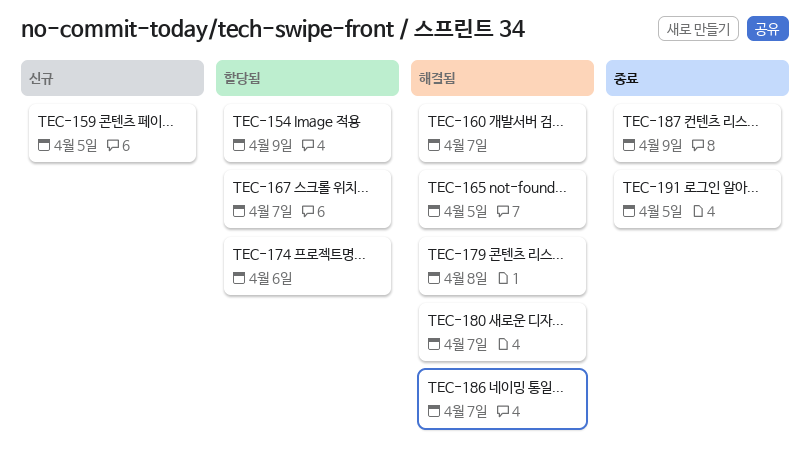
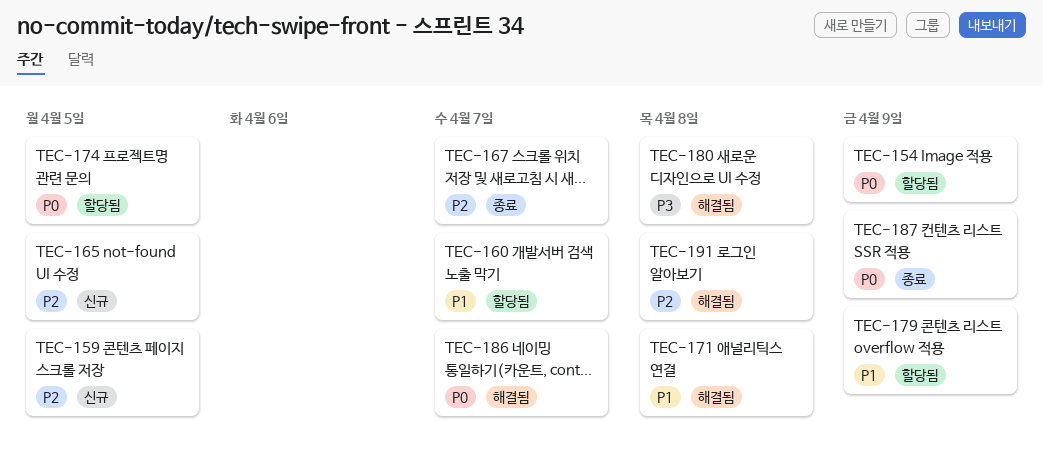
TEC-160, status: 해결됨 -> 할당됨
TEC-165, status: 해결됨 -> 신규
TEC-167, status: 할당됨 -> 종료
TEC-171: none -> present
TEC-174, due: Apr 6 -> Apr 5
TEC-179, status: 해결됨 -> 할당됨
TEC-179, due: Apr 8 -> Apr 9
TEC-180, due: Apr 7 -> Apr 8
TEC-191, status: 종료 -> 해결됨
TEC-191, due: Apr 5 -> Apr 8

